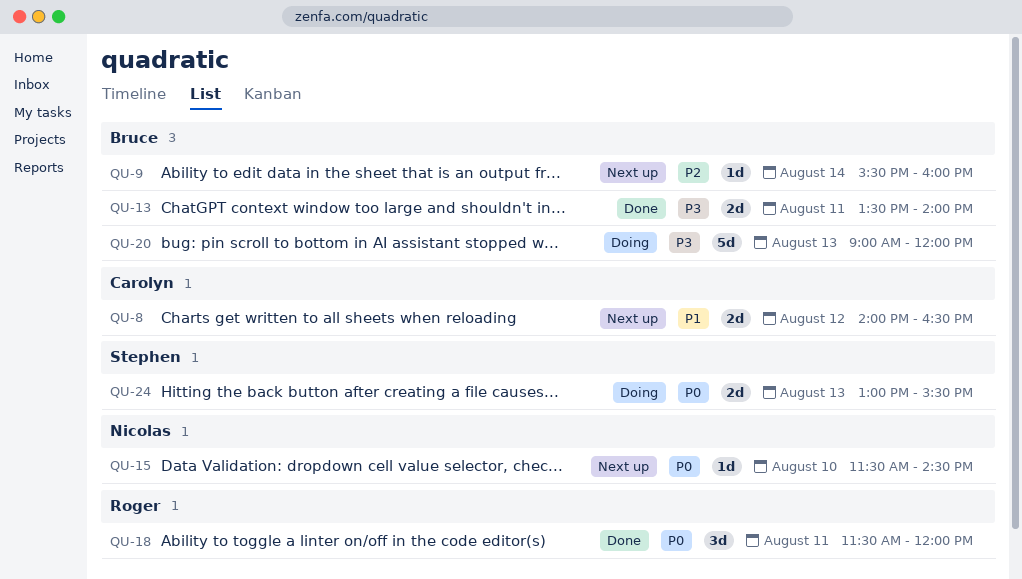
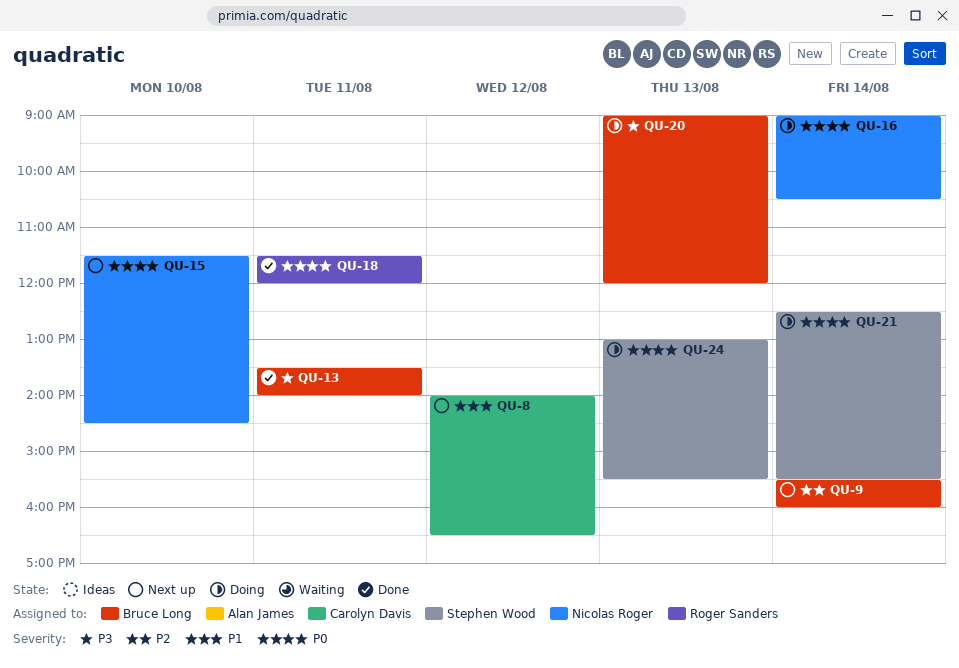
QU-16: none -> present
QU-21: none -> present

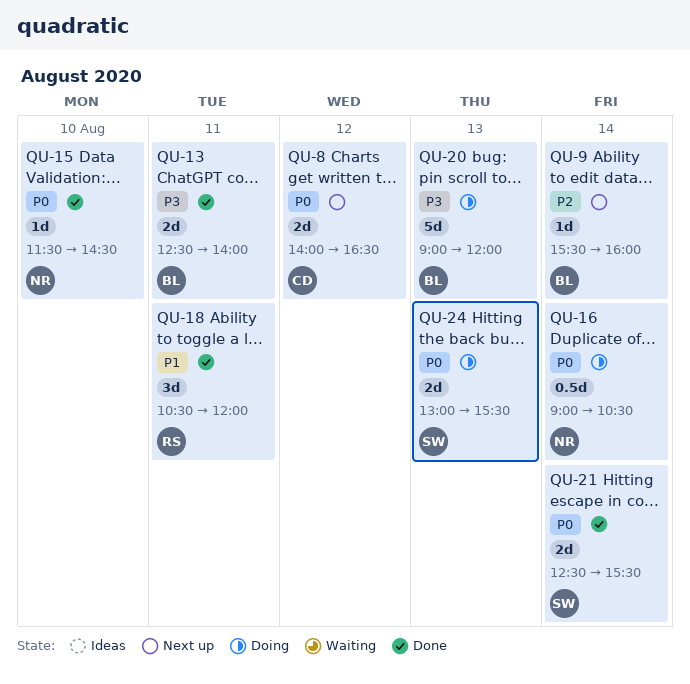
QU-8, priority: P1 -> P0
QU-13, begins: 13:30 -> 12:30
QU-15, status: Next up -> Done
QU-18, priority: P0 -> P1
QU-18, begins: 11:30 -> 10:30
QU-21, status: Doing -> Done

